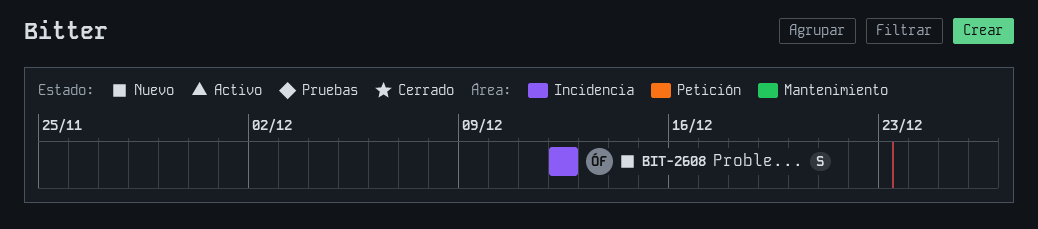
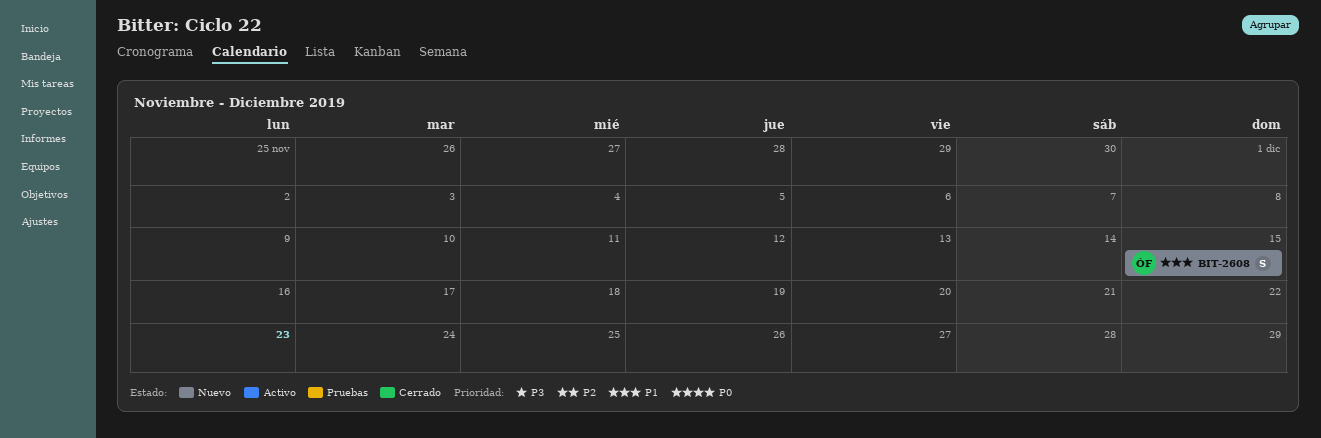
BIT-2608, start: Dec 12 -> Dec 15
BIT-2608, due: Dec 12 -> Dec 15

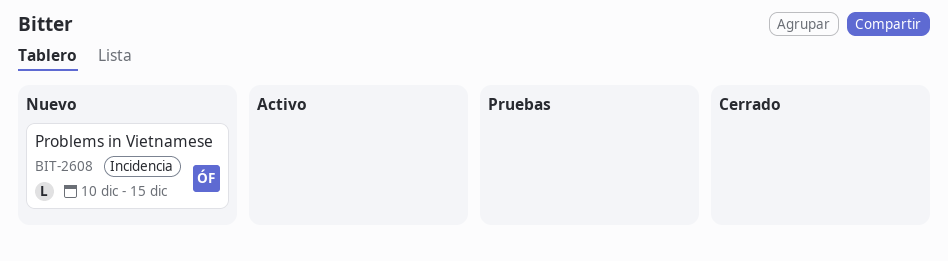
BIT-2608, estimate: S -> L
BIT-2608, start: Dec 15 -> Dec 10

